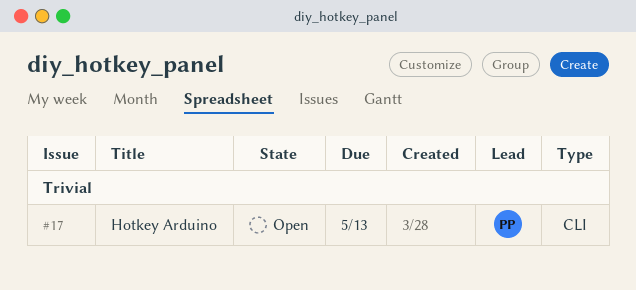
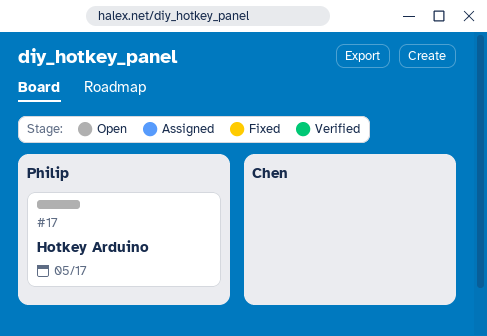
#17, due: May 13 -> May 17

